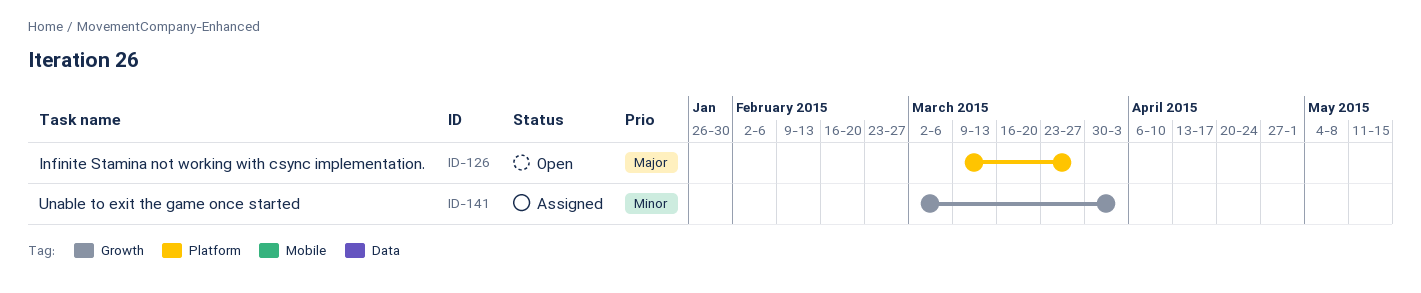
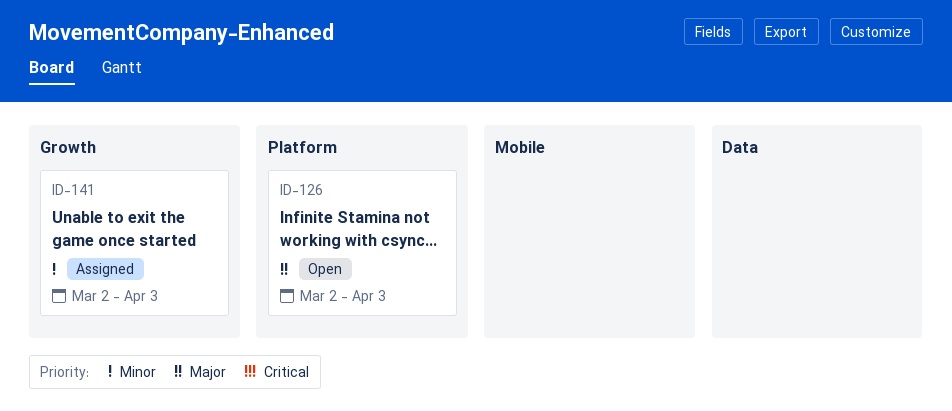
ID-126, start: Mar 9 -> Mar 2
ID-126, due: Mar 27 -> Apr 3

